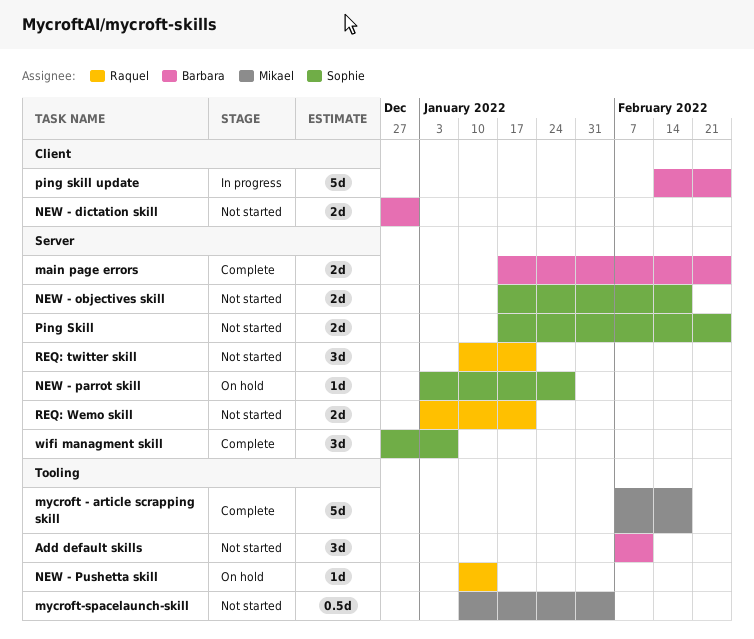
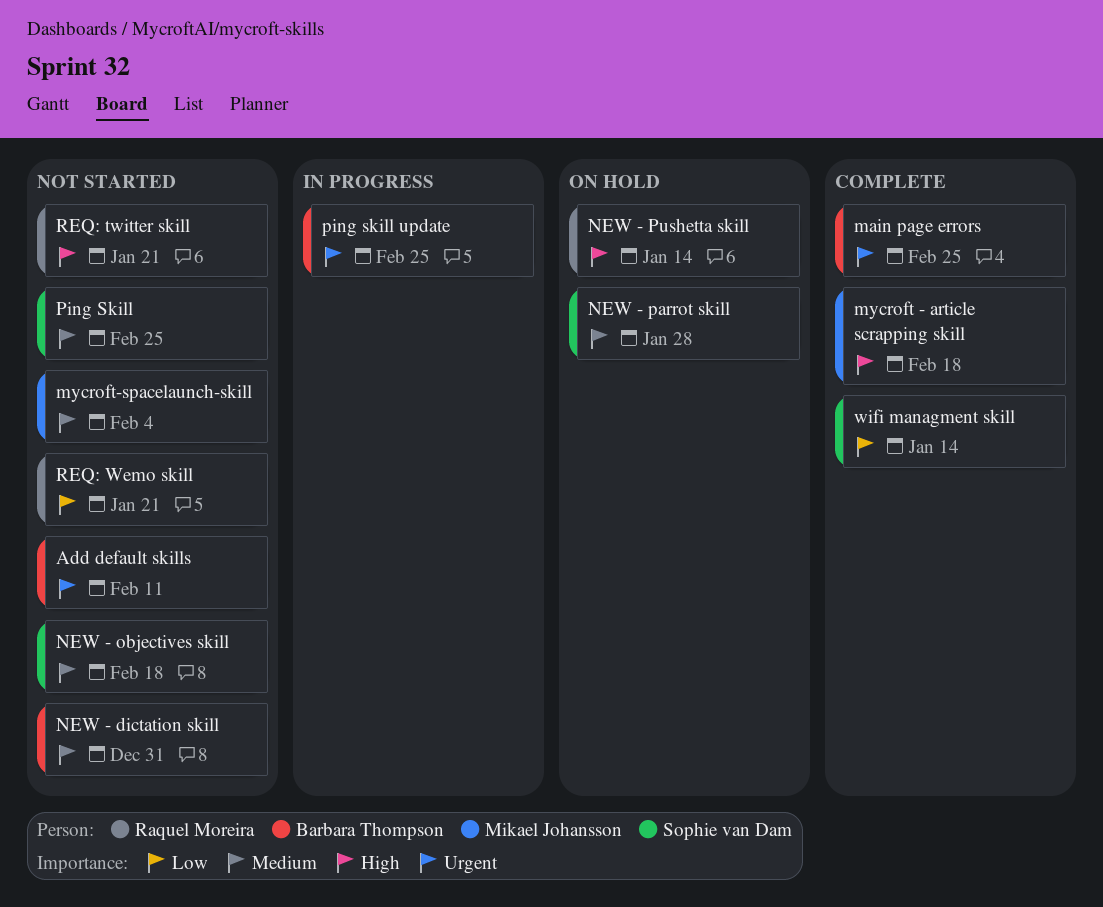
wifi managment skill, due: Jan 7 -> Jan 14

